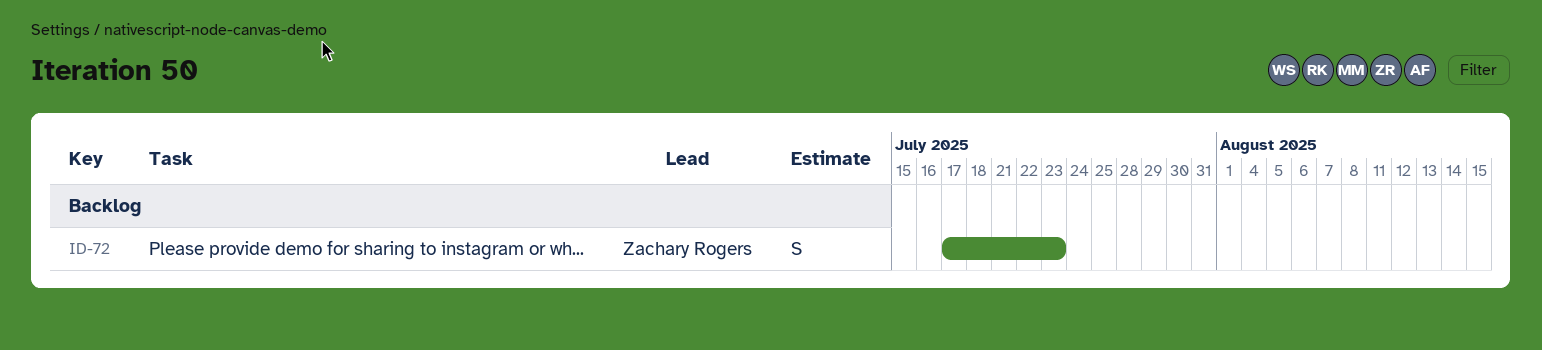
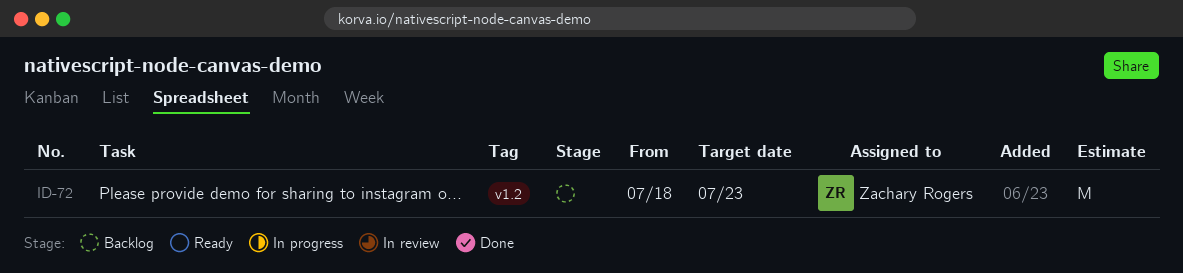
ID-72, estimate: S -> M
ID-72, start: Jul 17 -> Jul 18

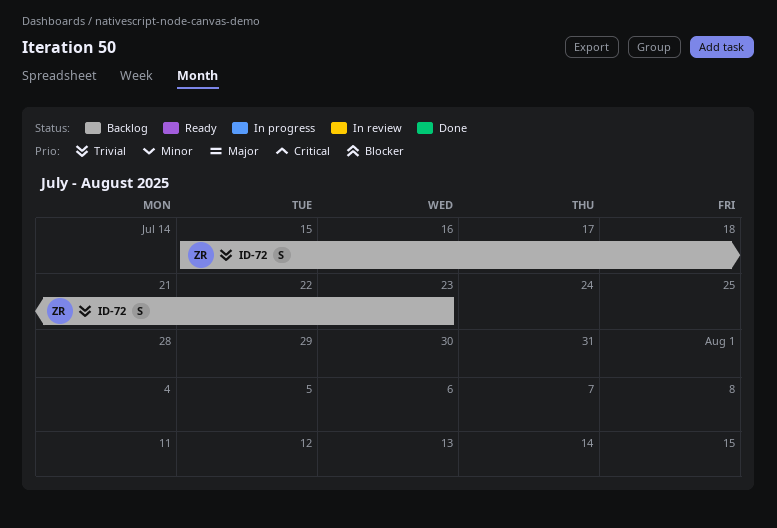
ID-72, estimate: M -> S
ID-72, start: Jul 18 -> Jul 15

